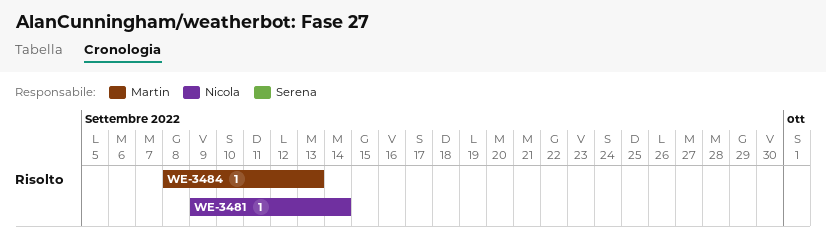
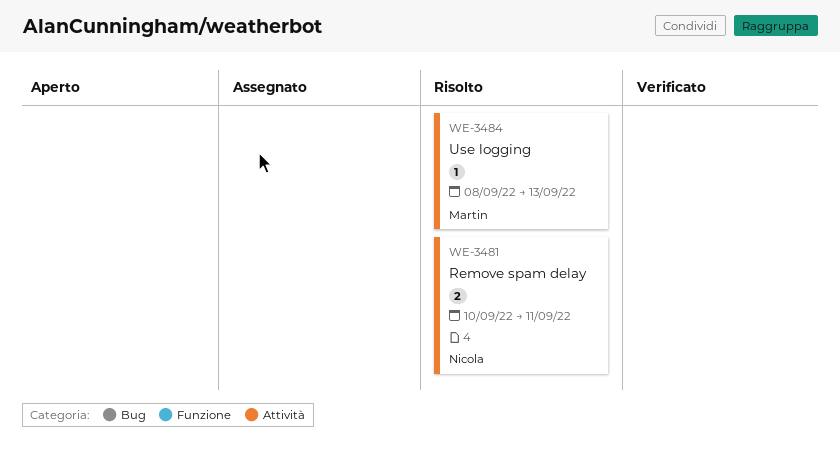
WE-3481, estimate: 1 -> 2
WE-3481, start: Sep 9 -> Sep 10
WE-3481, due: Sep 14 -> Sep 11

